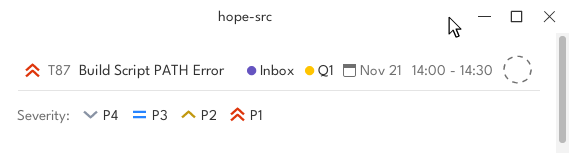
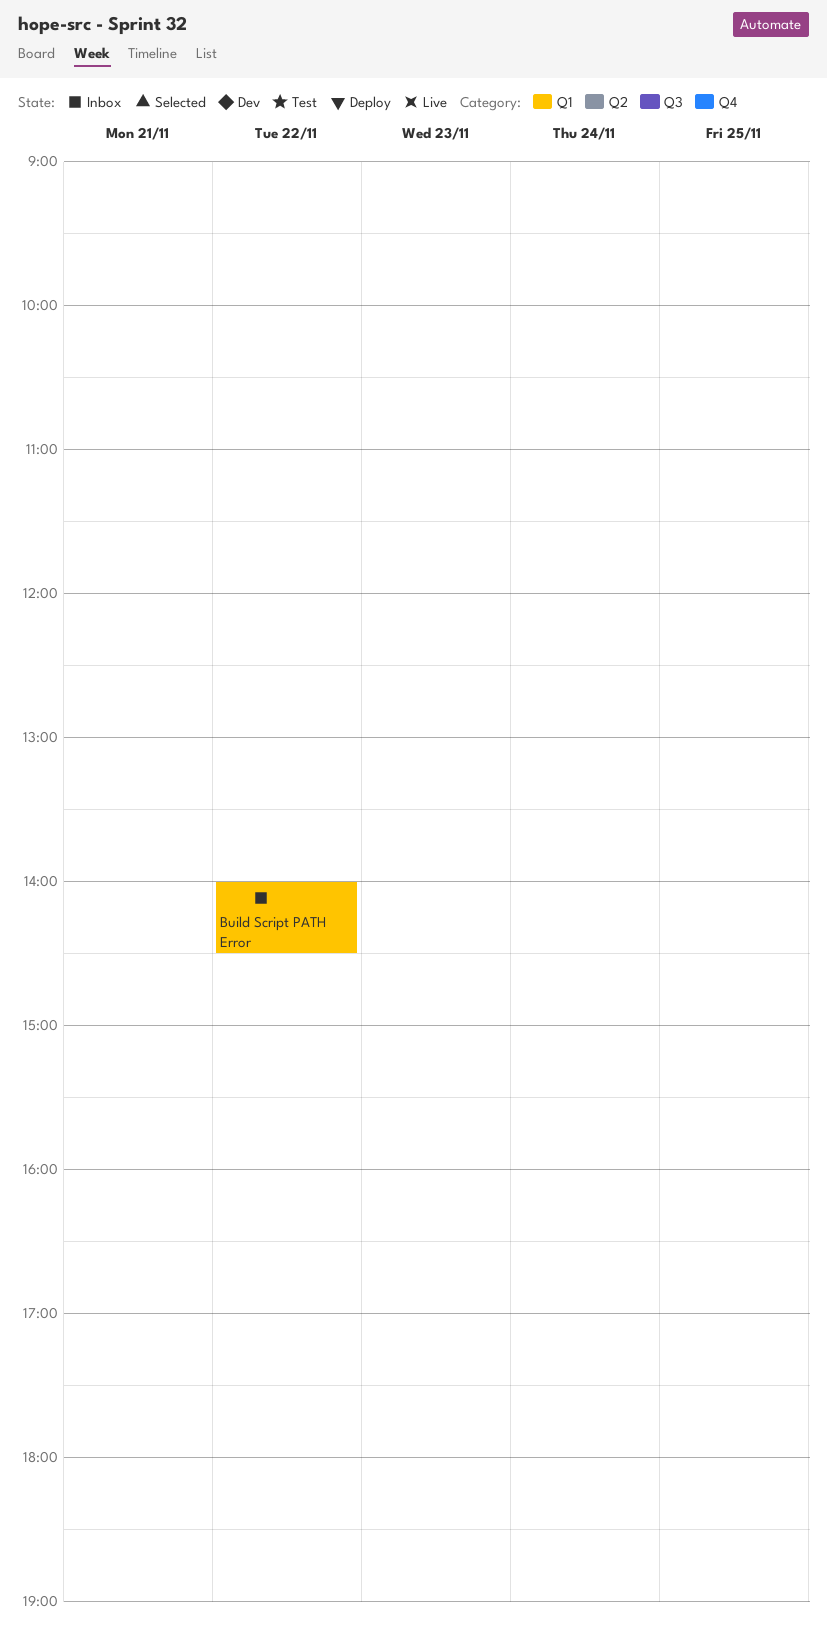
Build Script PATH Error, day: Nov 21 -> Nov 22

